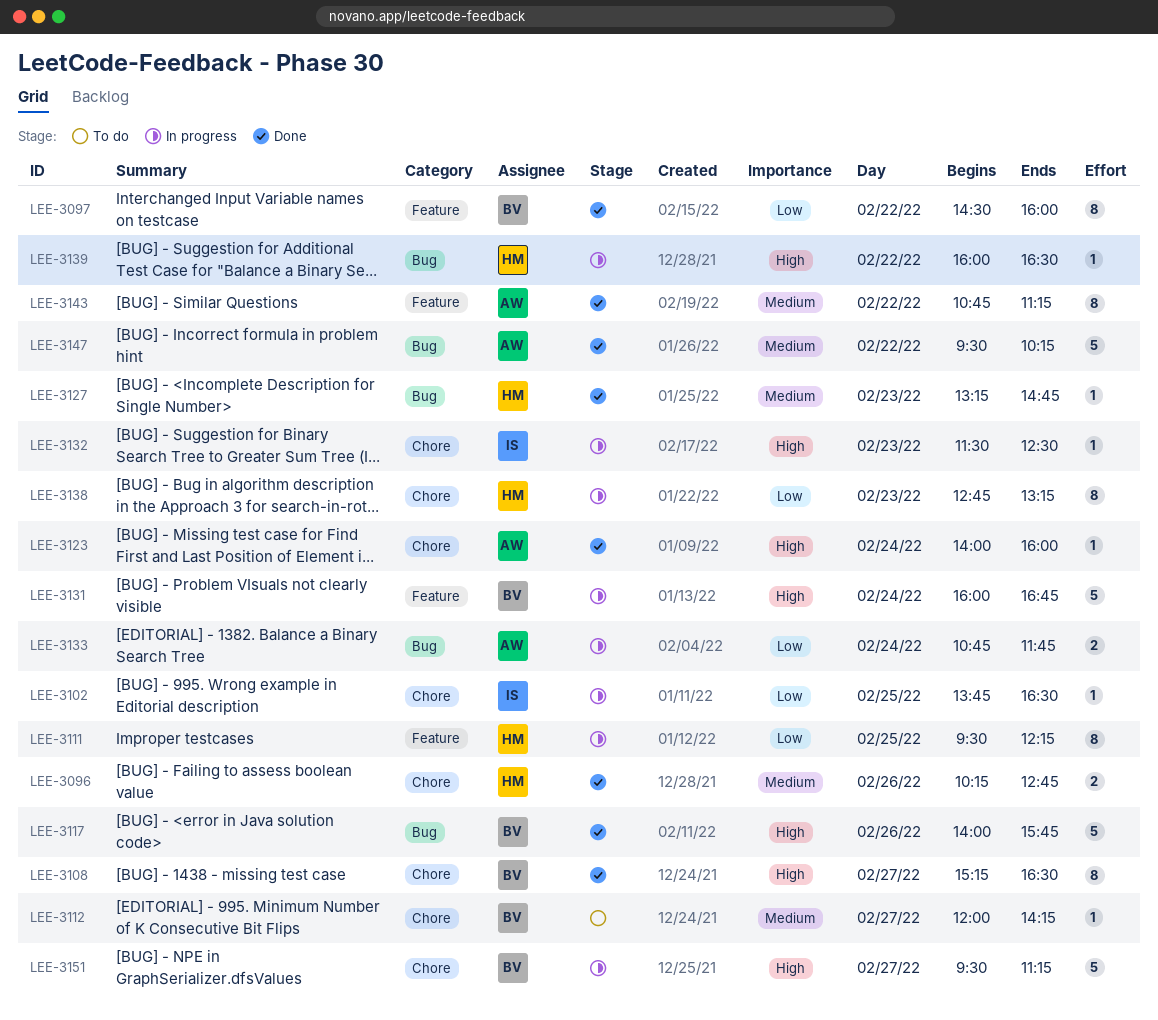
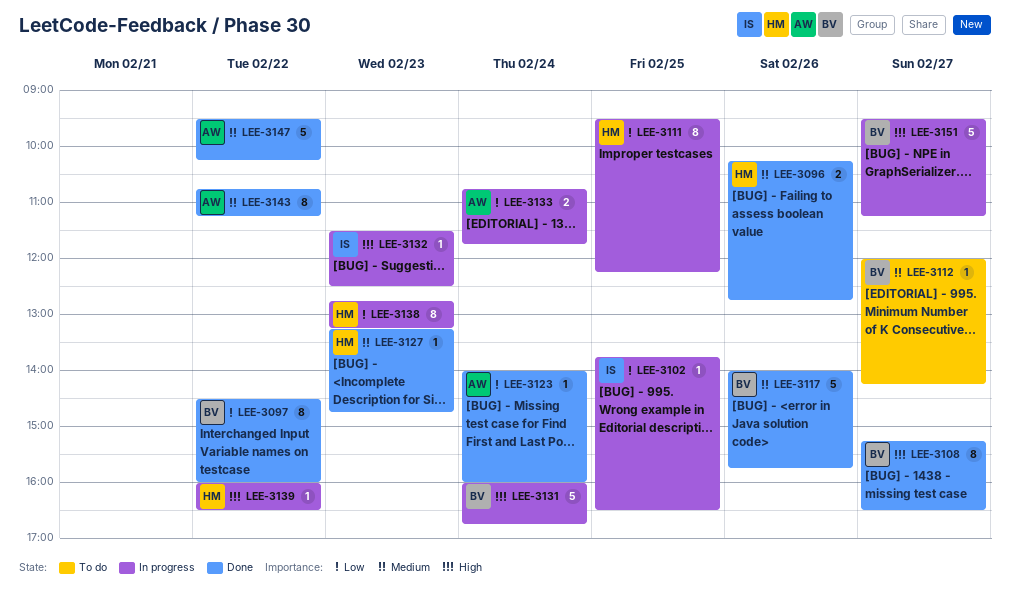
LEE-3117, priority: High -> Medium
LEE-3123, priority: High -> Low

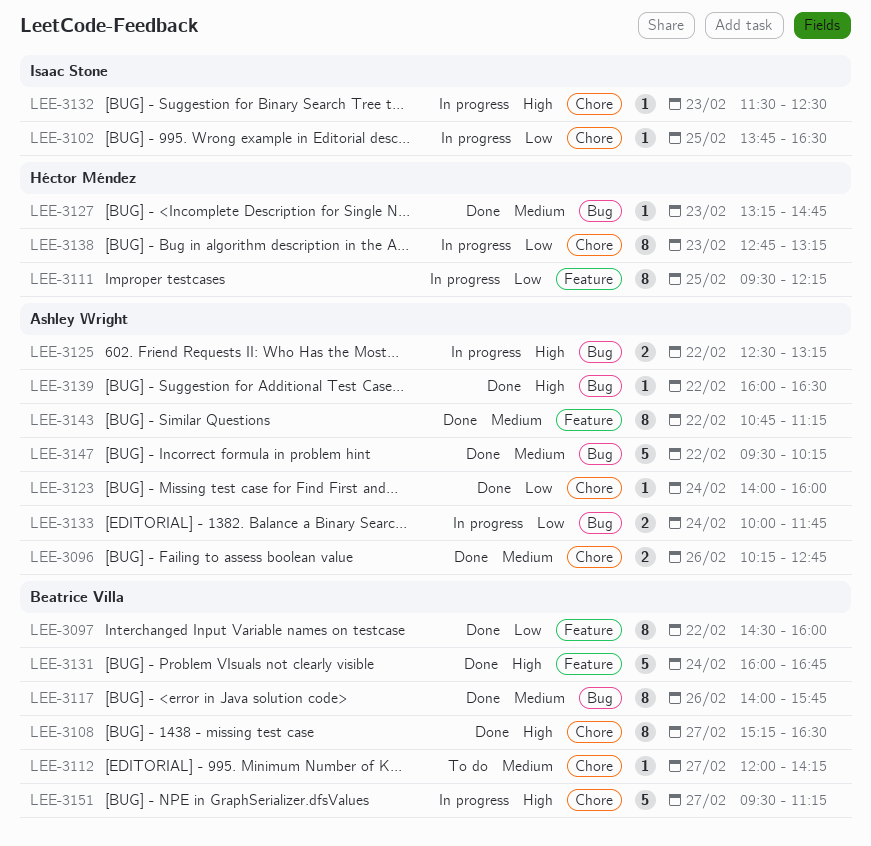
LEE-3096, owner: Héctor Méndez -> Ashley Wright
LEE-3117, estimate: 5 -> 8
LEE-3125: none -> present
LEE-3131, status: In progress -> Done
LEE-3133, begins: 10:45 -> 10:00
LEE-3139, status: In progress -> Done
LEE-3139, owner: Héctor Méndez -> Ashley Wright

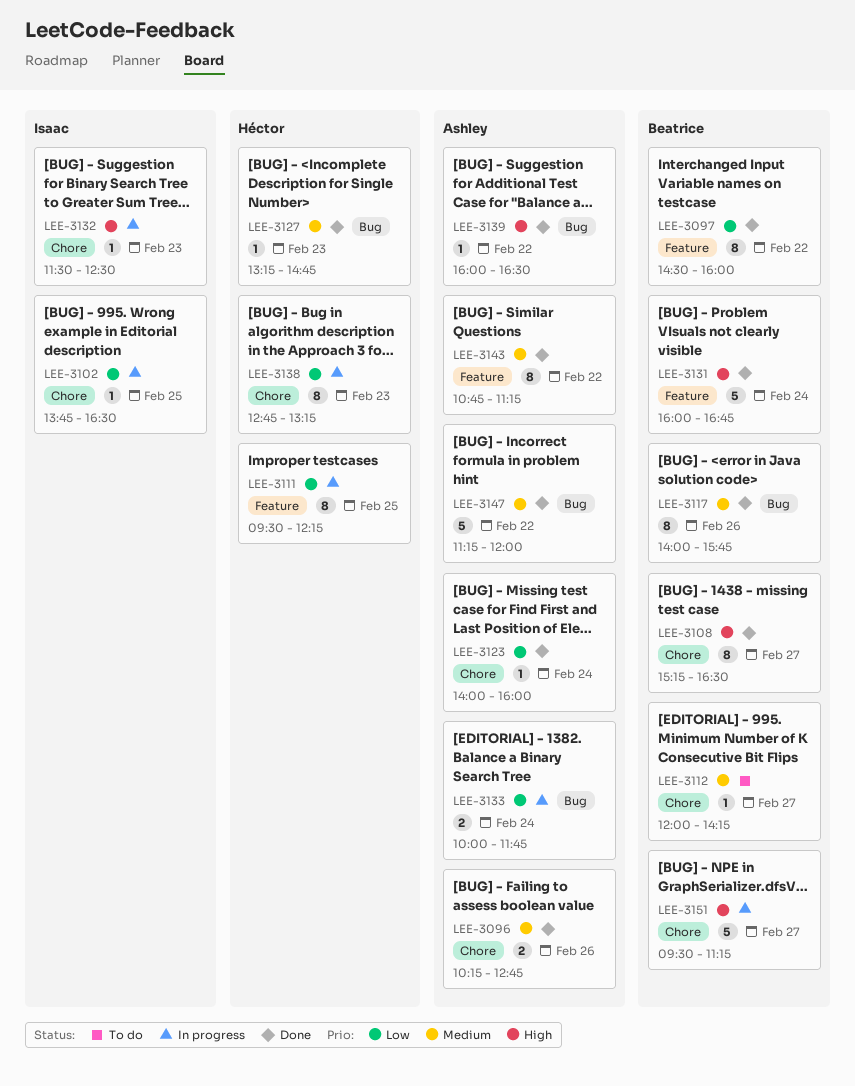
LEE-3125: present -> none
LEE-3147, begins: 09:30 -> 11:15
LEE-3147, ends: 10:15 -> 12:00

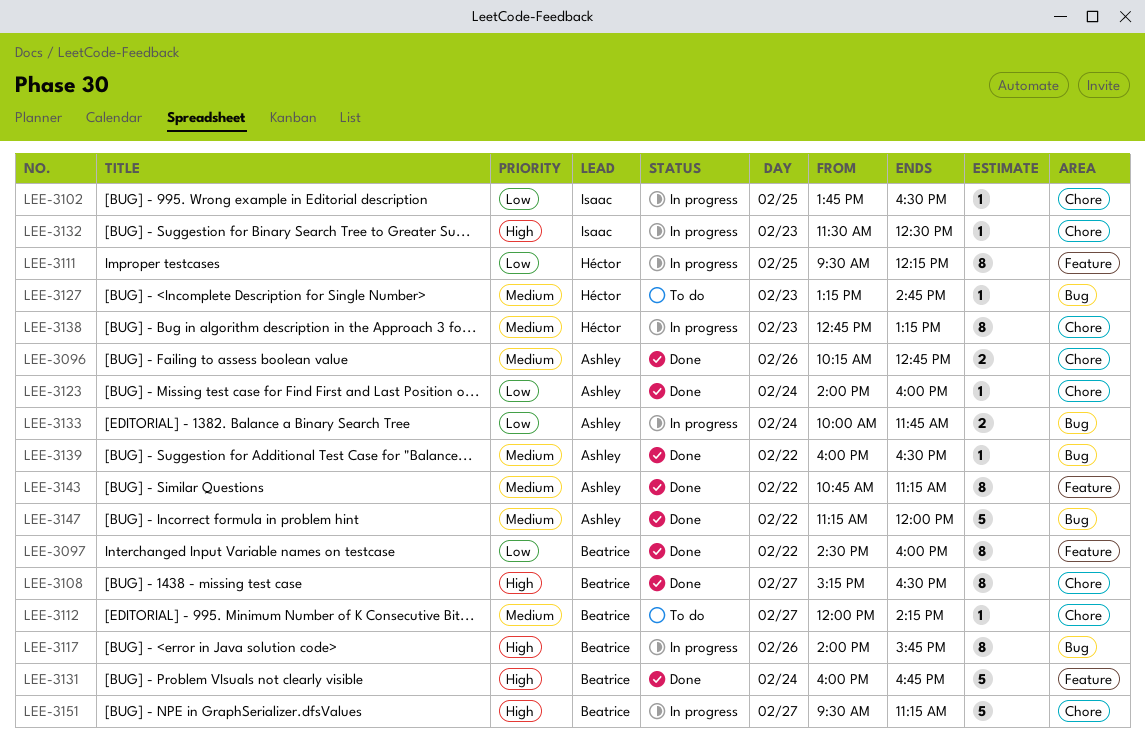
LEE-3117, status: Done -> In progress
LEE-3117, priority: Medium -> High
LEE-3127, status: Done -> To do
LEE-3138, priority: Low -> Medium
LEE-3139, priority: High -> Medium

